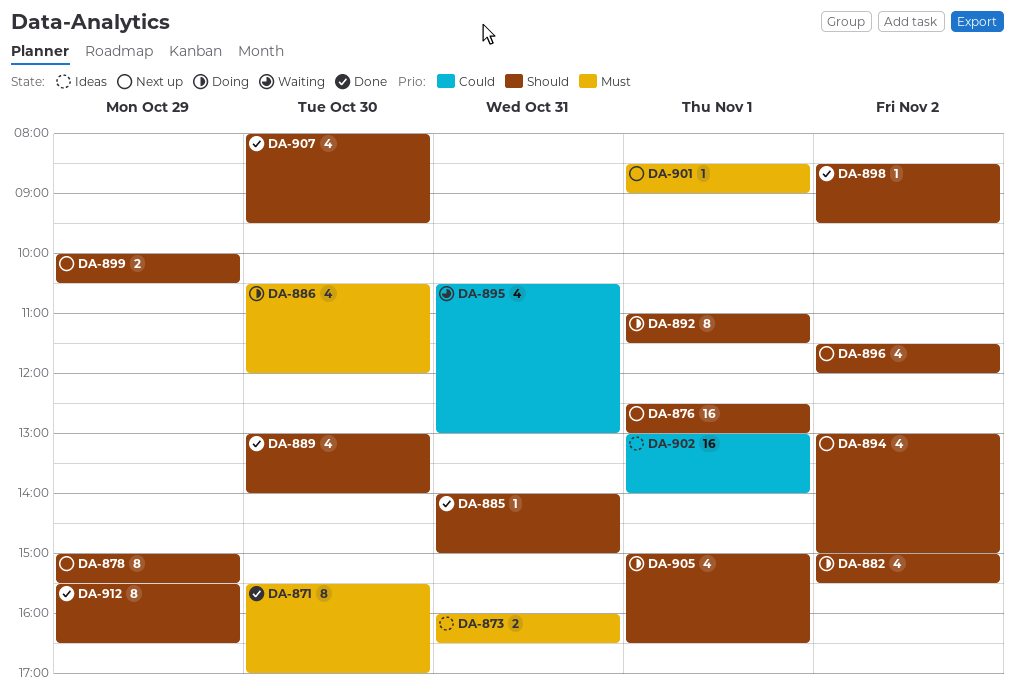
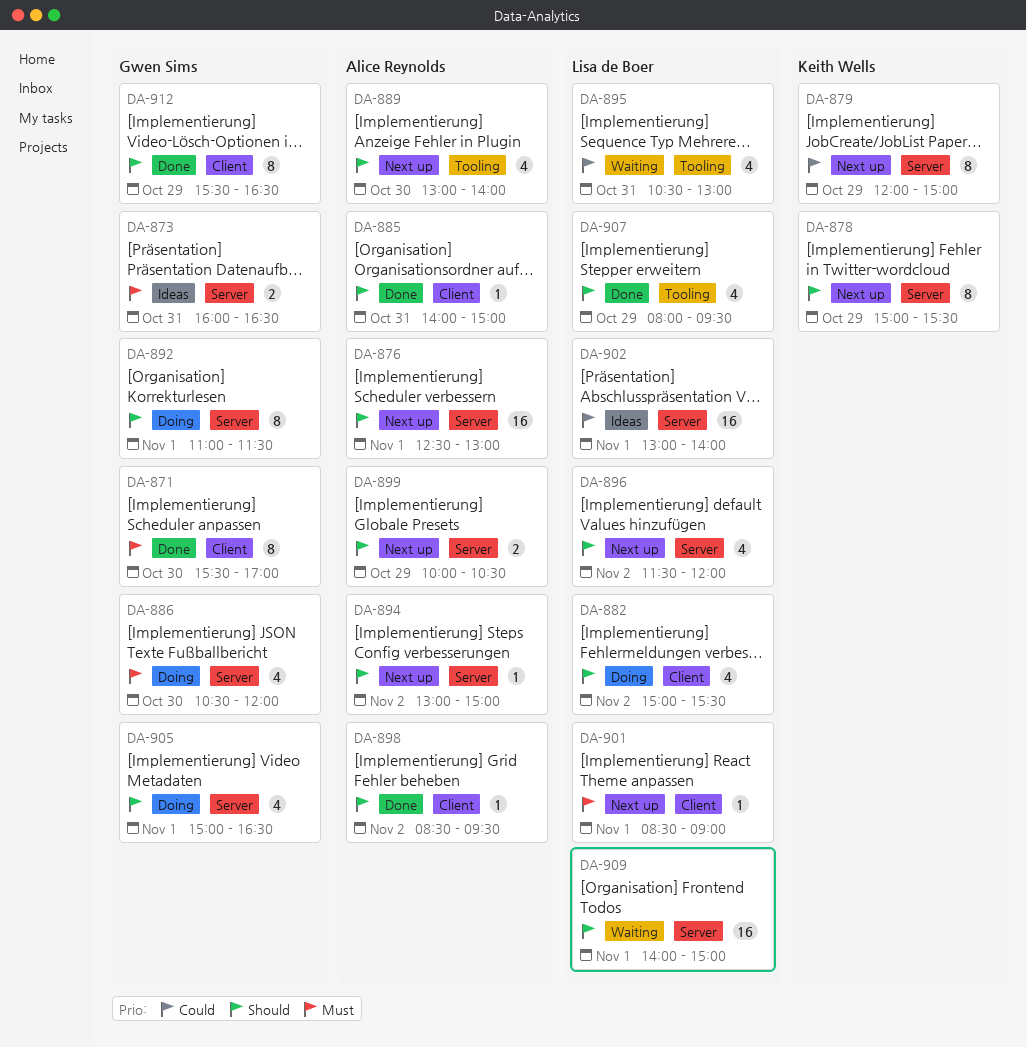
DA-879: none -> present
DA-889, status: Done -> Next up
DA-894, estimate: 4 -> 1
DA-907, day: Oct 30 -> Oct 29
DA-909: none -> present

